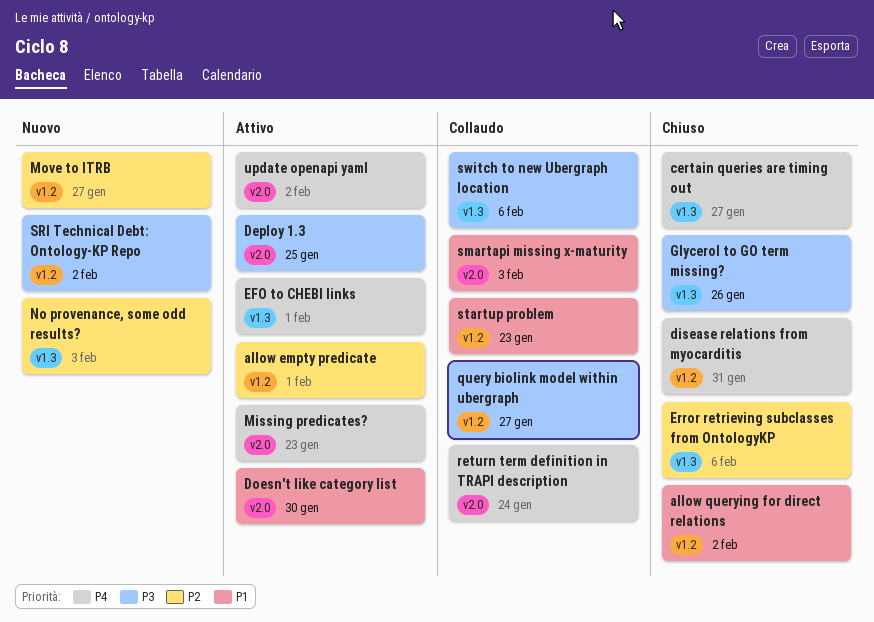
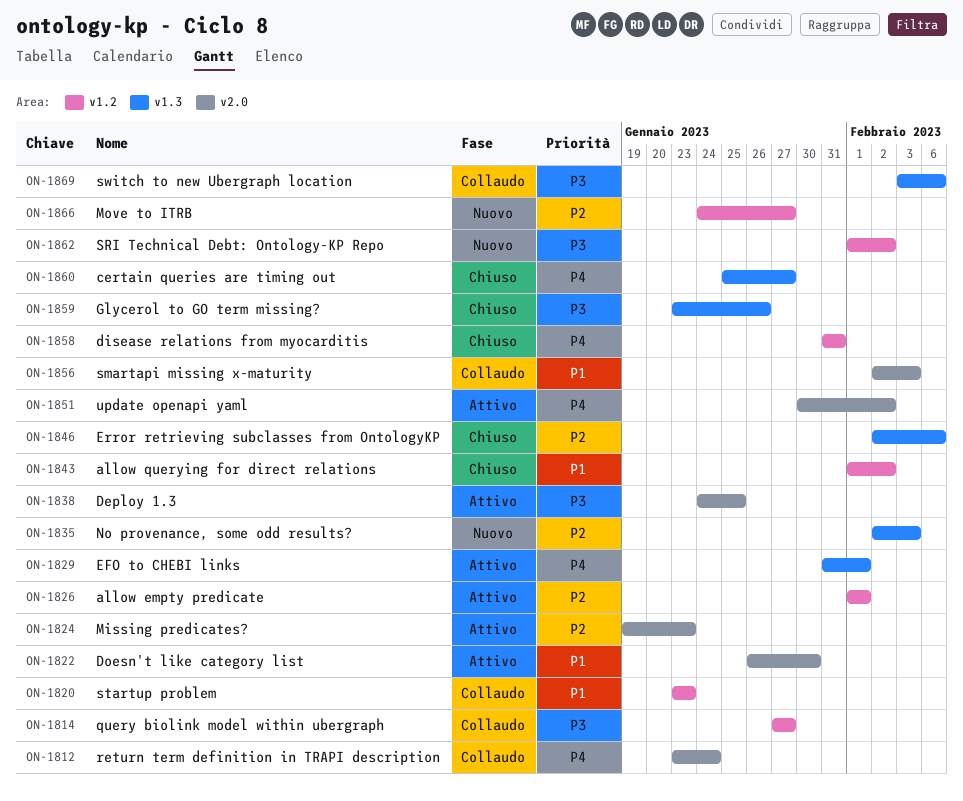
Missing predicates?, priority: P4 -> P2

